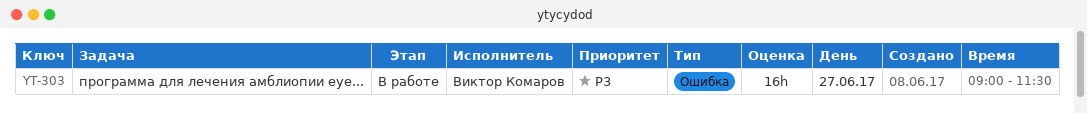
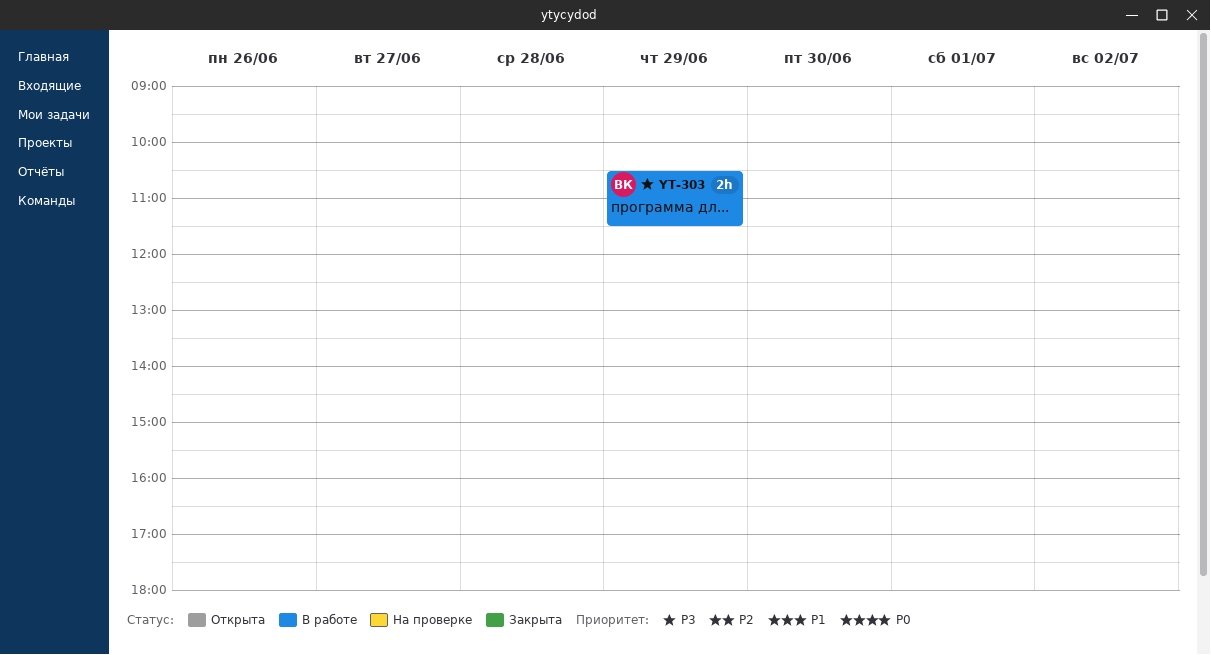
YT-303, estimate: 16h -> 2h
YT-303, day: Jun 27 -> Jun 29
YT-303, begins: 09:00 -> 10:30

